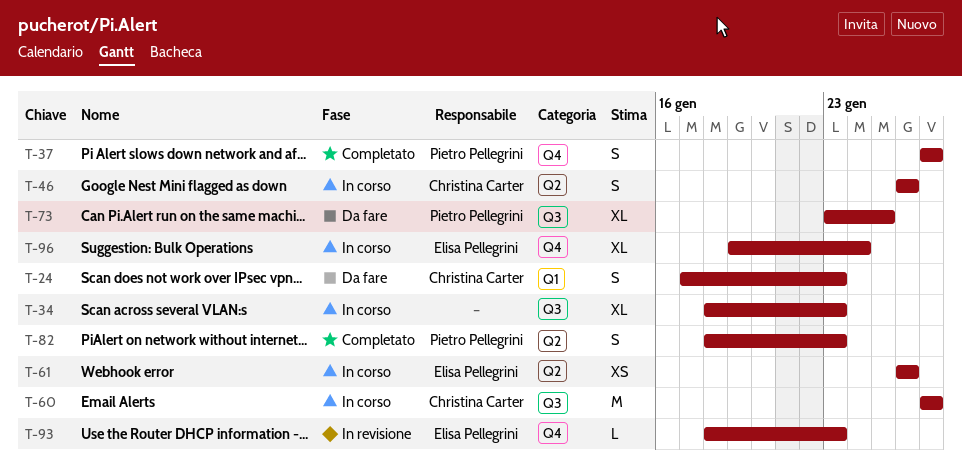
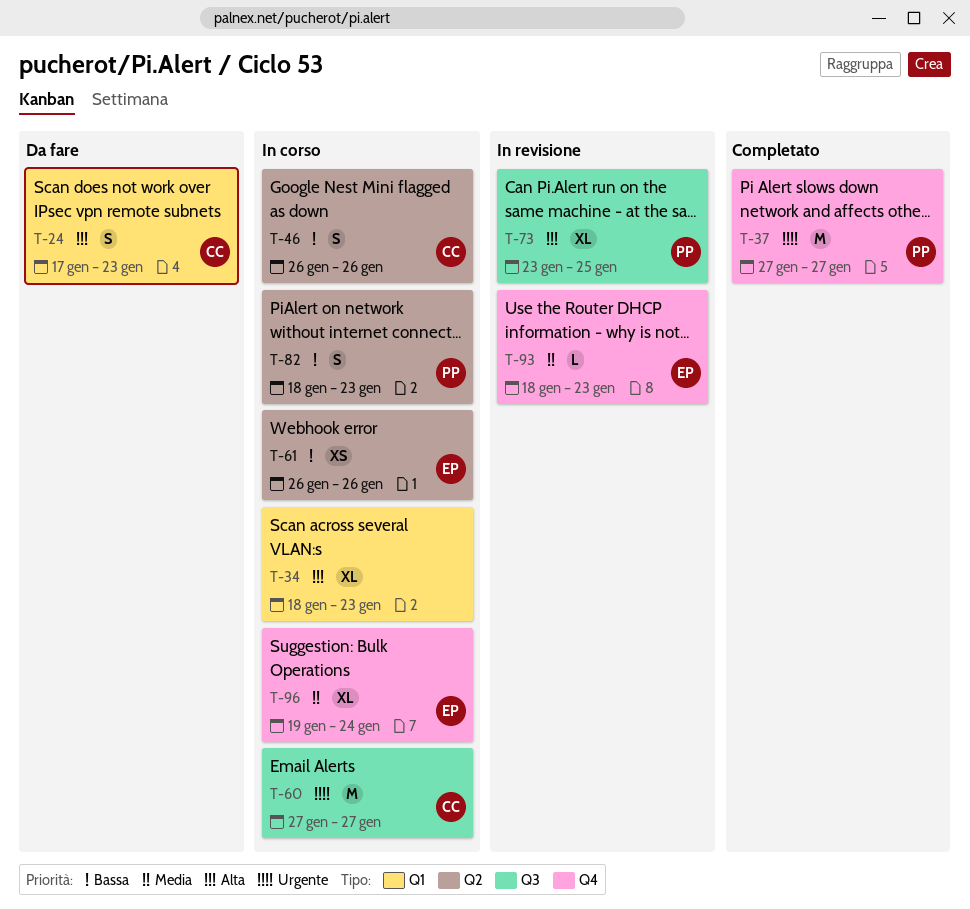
T-34, label: Q3 -> Q1
T-37, estimate: S -> M
T-73, status: Da fare -> In revisione
T-82, status: Completato -> In corso

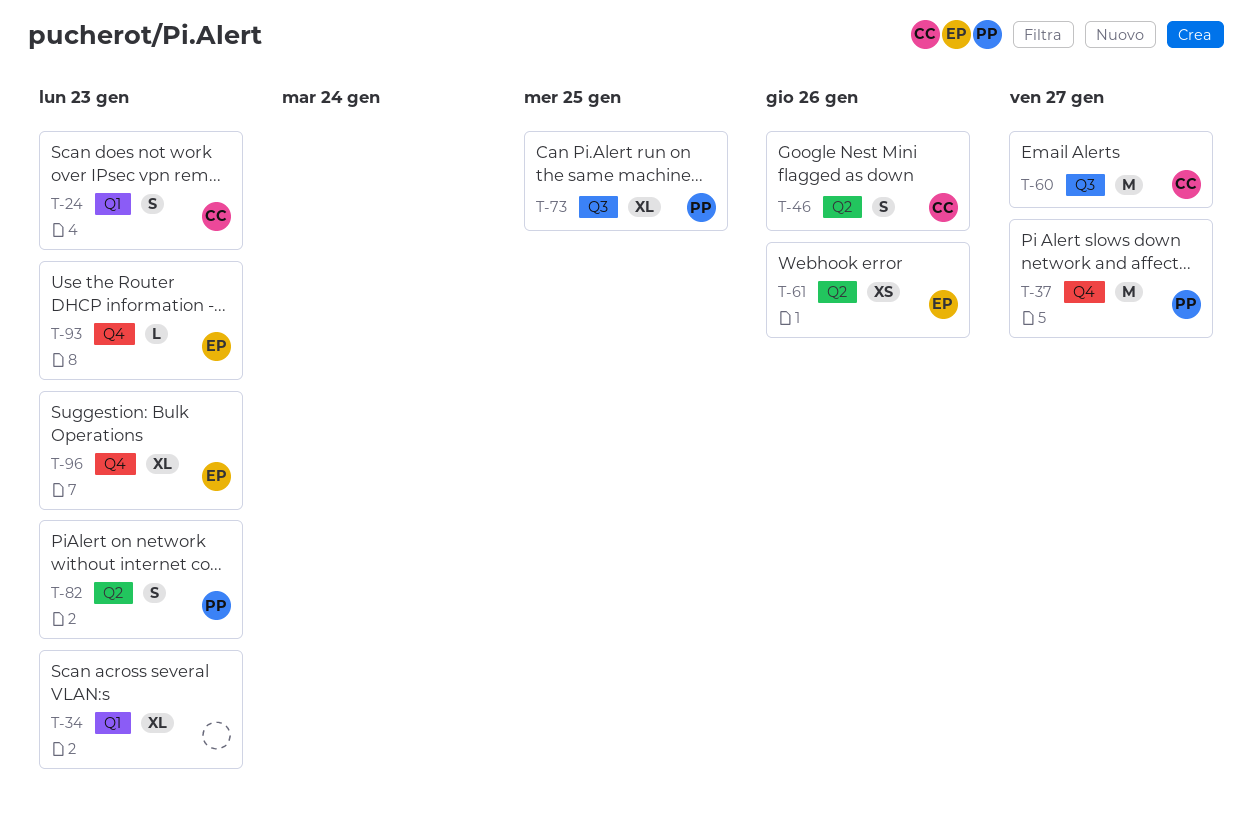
T-96, due: Jan 24 -> Jan 23

